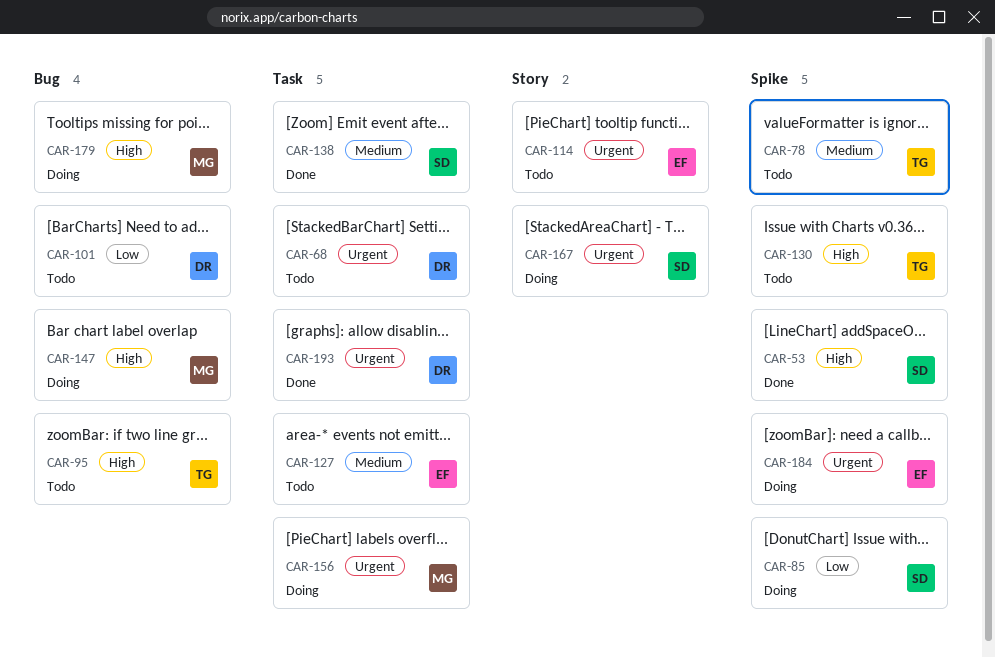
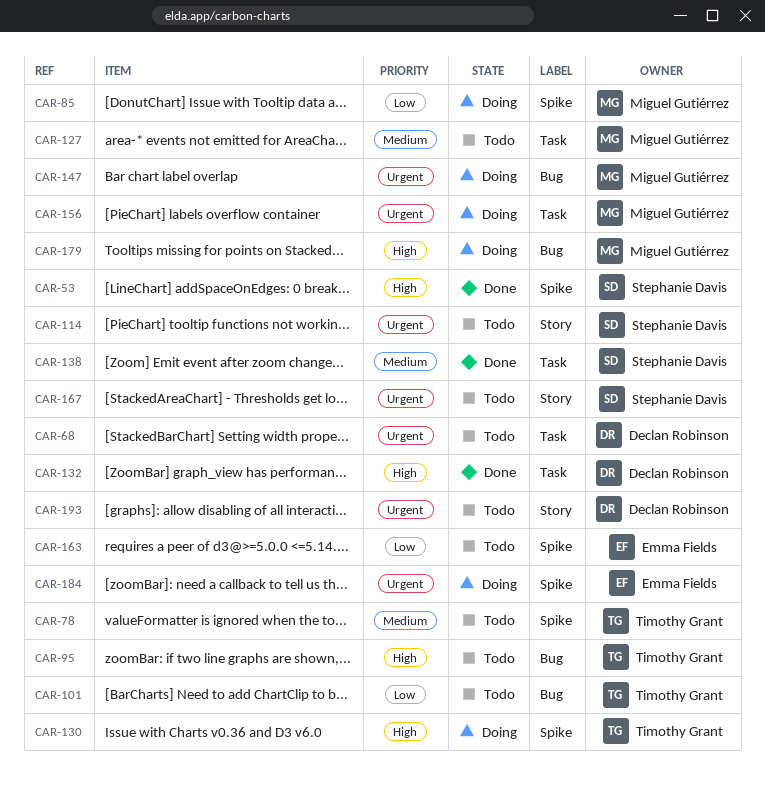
CAR-85, owner: Stephanie Davis -> Miguel Gutiérrez
CAR-101, owner: Declan Robinson -> Timothy Grant
CAR-114, owner: Emma Fields -> Stephanie Davis
CAR-127, owner: Emma Fields -> Miguel Gutiérrez
CAR-130, status: Todo -> Doing
CAR-132: none -> present
CAR-147, priority: High -> Urgent
CAR-163: none -> present
CAR-167, status: Doing -> Todo
CAR-193, status: Done -> Todo
CAR-193, label: Task -> Story

